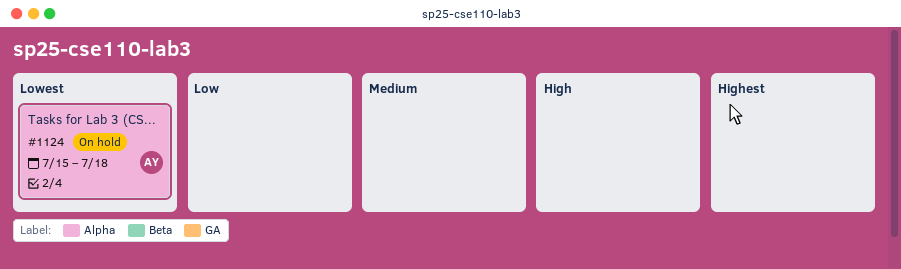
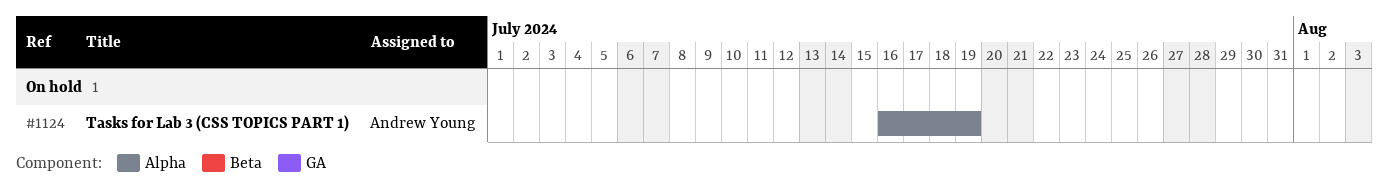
#1124, start: Jul 15 -> Jul 16
#1124, due: Jul 18 -> Jul 19

